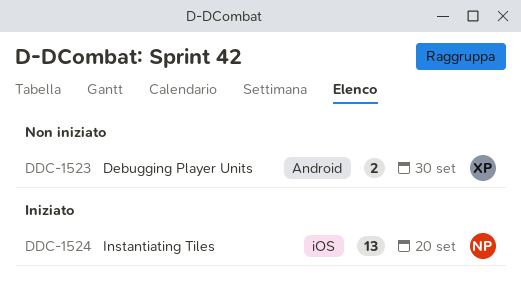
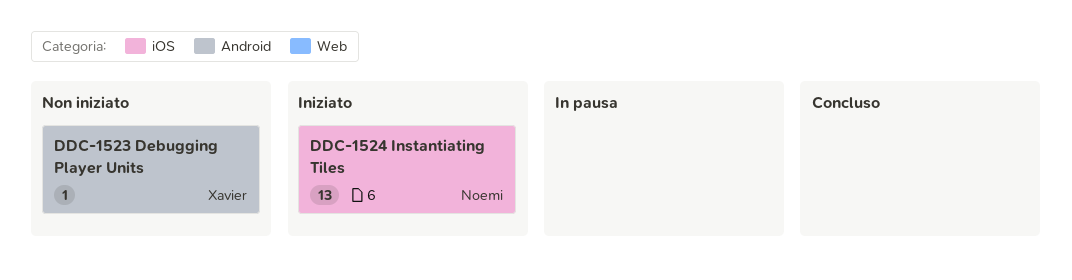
DDC-1523, estimate: 2 -> 1

